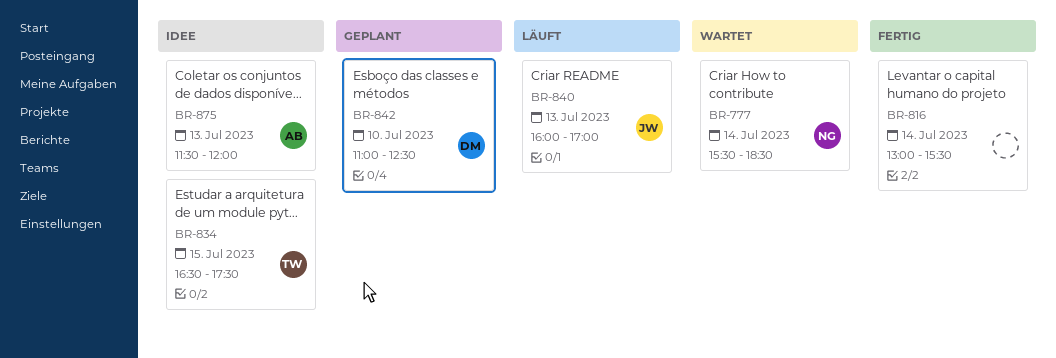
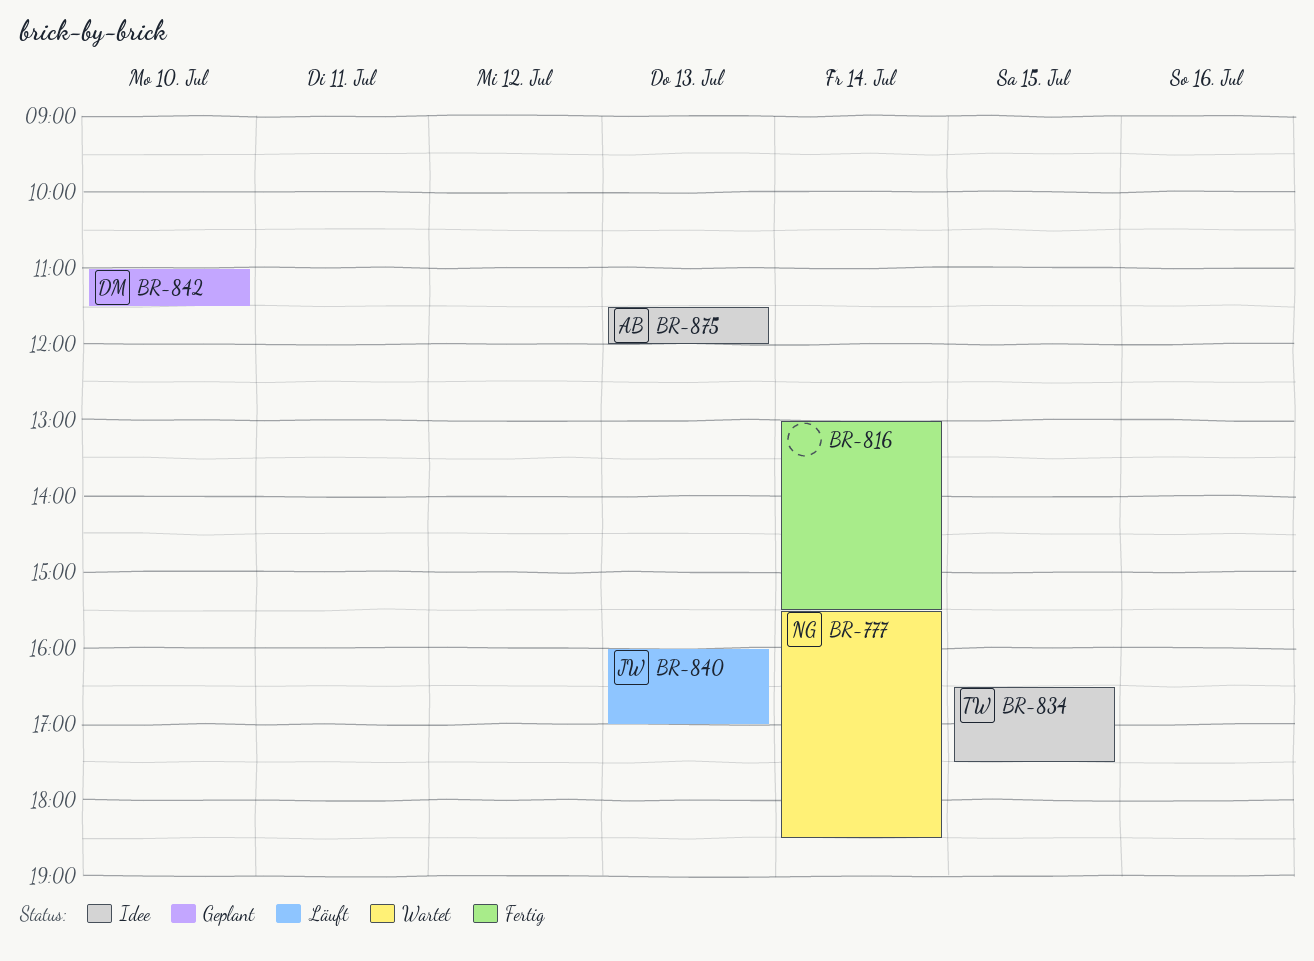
BR-842, ends: 12:30 -> 11:30

